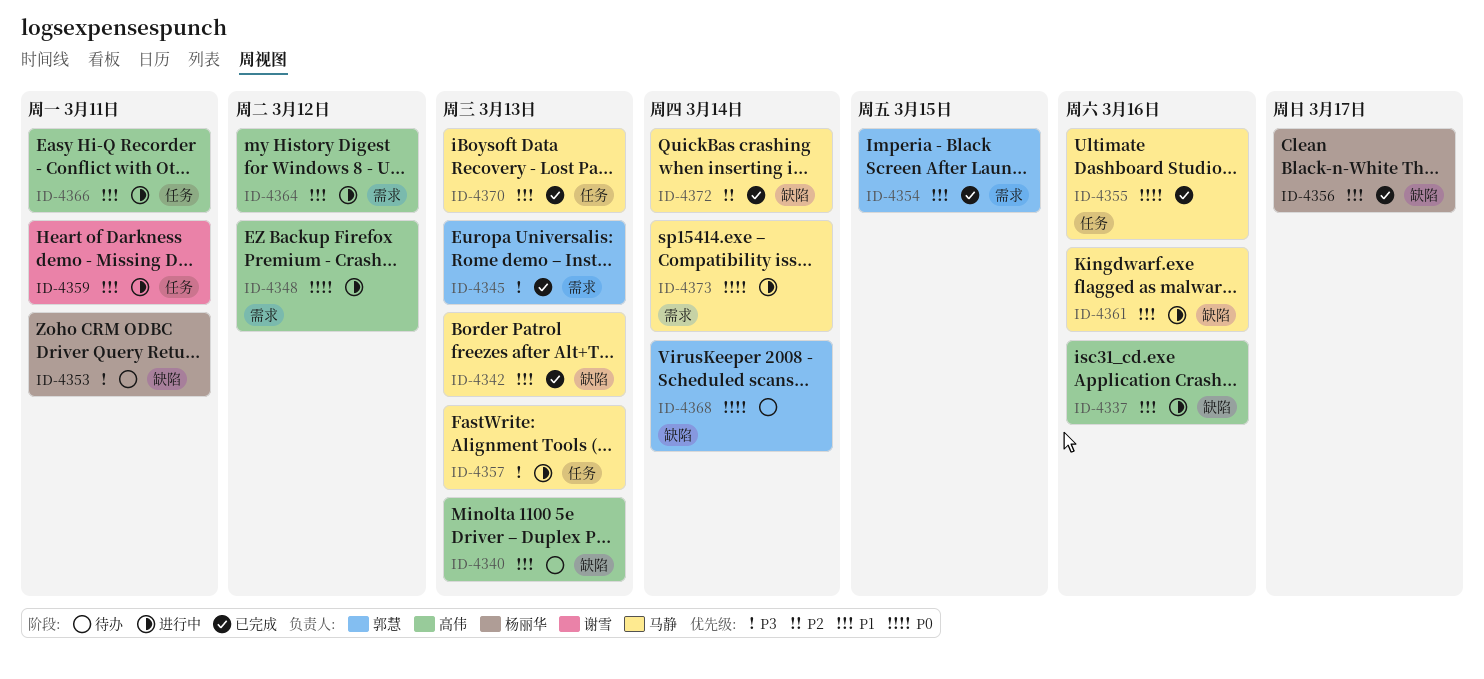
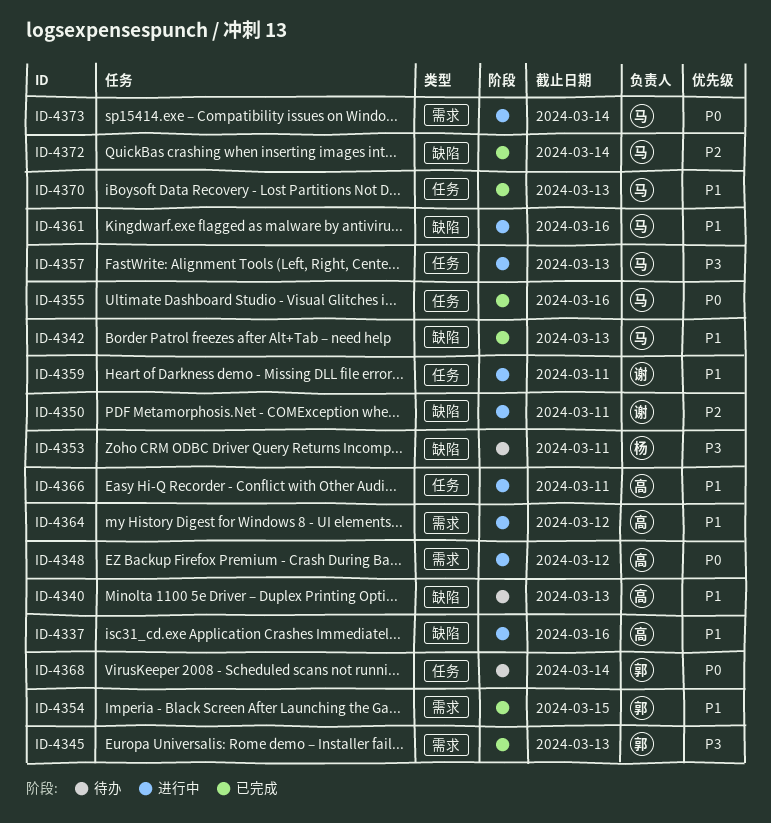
ID-4350: none -> present
ID-4356: present -> none
ID-4368, label: 缺陷 -> 任务

